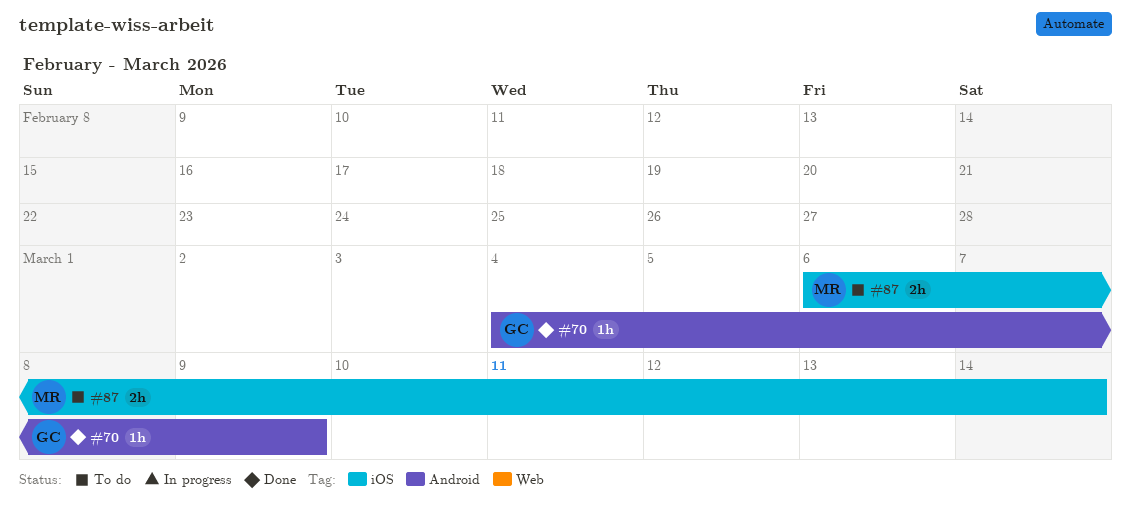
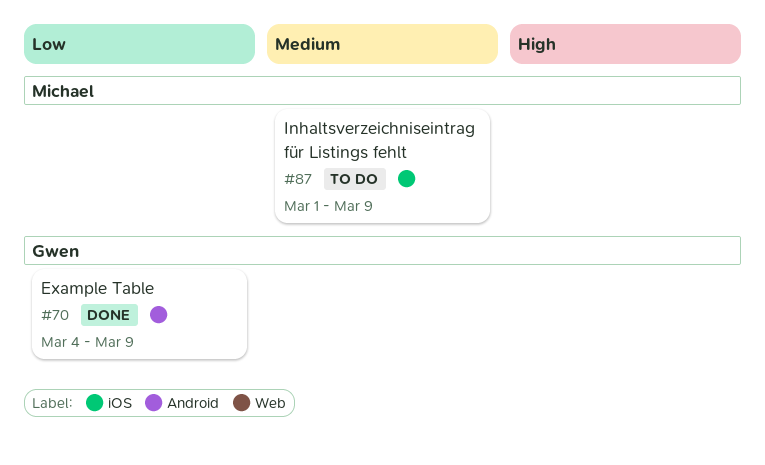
#87, start: Mar 6 -> Mar 1
#87, due: Mar 14 -> Mar 9

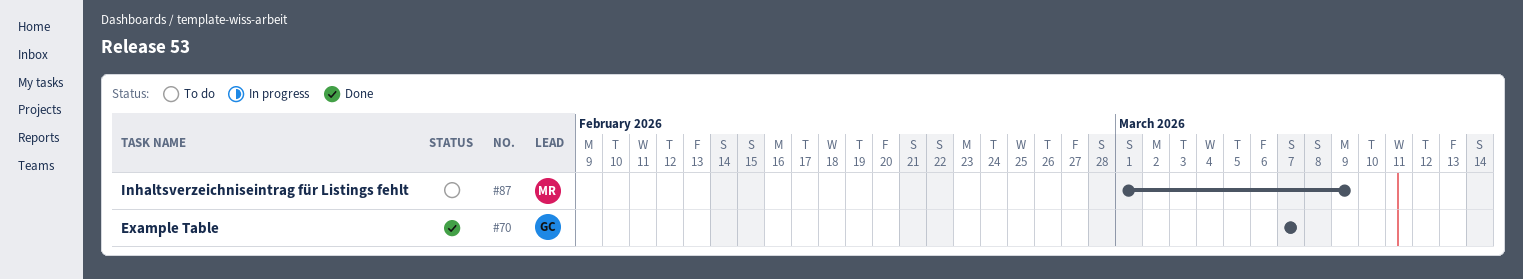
#70, start: Mar 4 -> Mar 7
#70, due: Mar 9 -> Mar 7

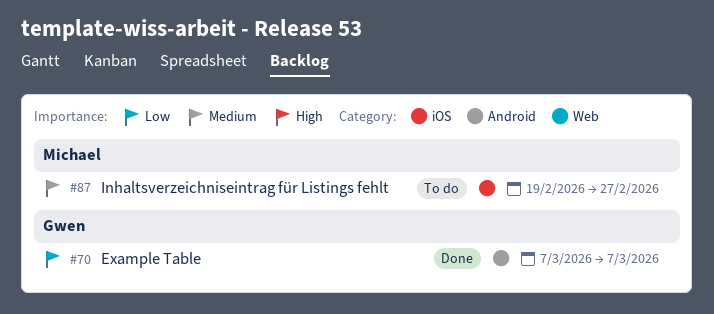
#87, start: Mar 1 -> Feb 19
#87, due: Mar 9 -> Feb 27

